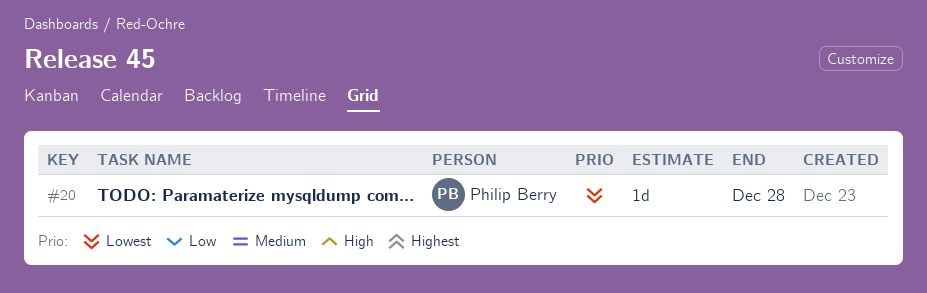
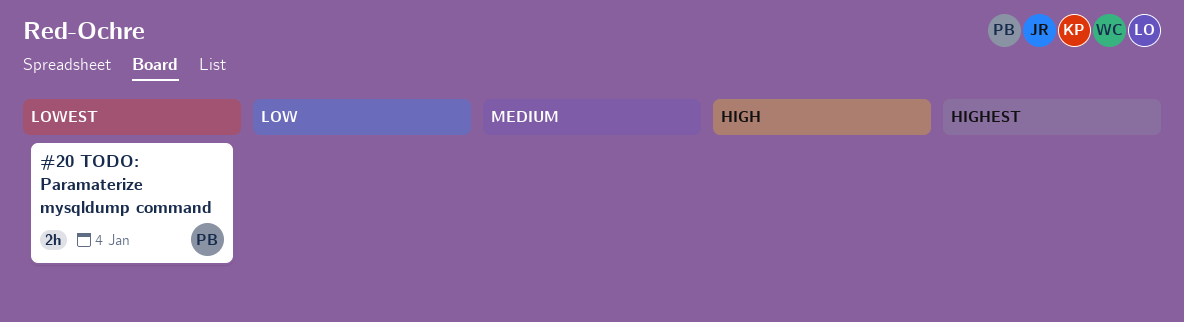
#20, estimate: 1d -> 2h
#20, due: Dec 28 -> Jan 4

